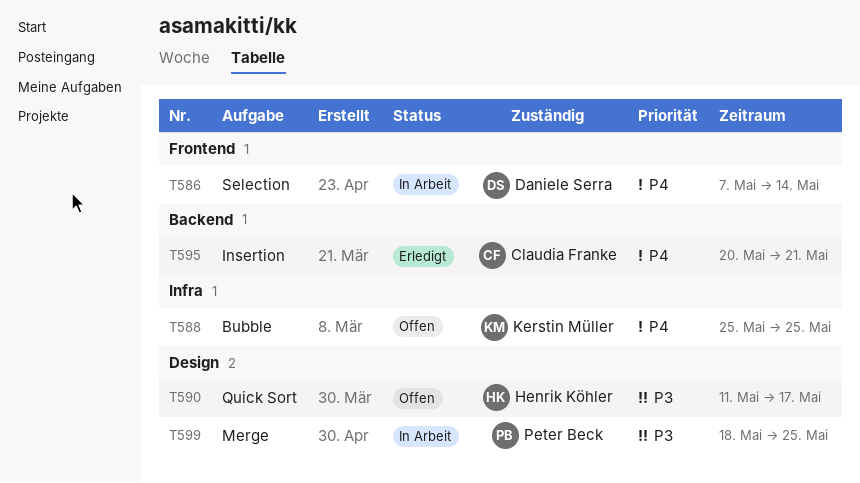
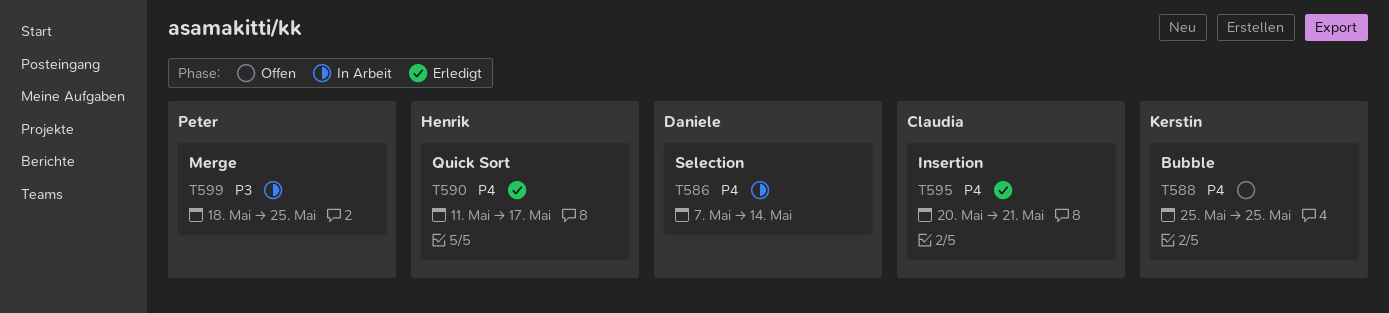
T590, status: Offen -> Erledigt
T590, priority: P3 -> P4

